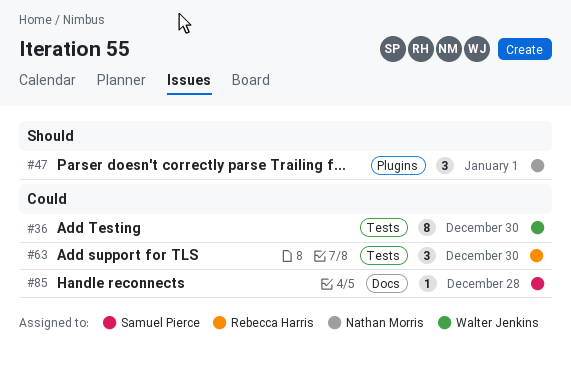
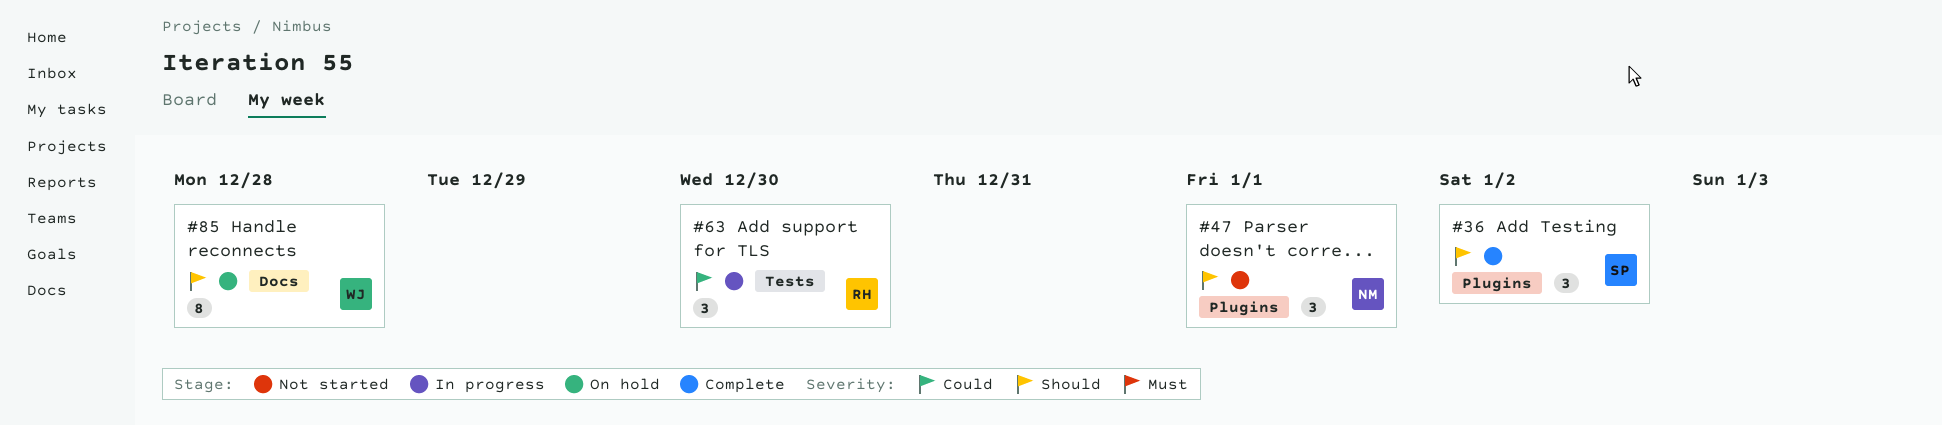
#36, owner: Walter Jenkins -> Samuel Pierce
#36, priority: Could -> Should
#36, label: Tests -> Plugins
#36, estimate: 8 -> 3
#36, due: Dec 30 -> Jan 2
#85, owner: Samuel Pierce -> Walter Jenkins
#85, priority: Could -> Should
#85, estimate: 1 -> 8

